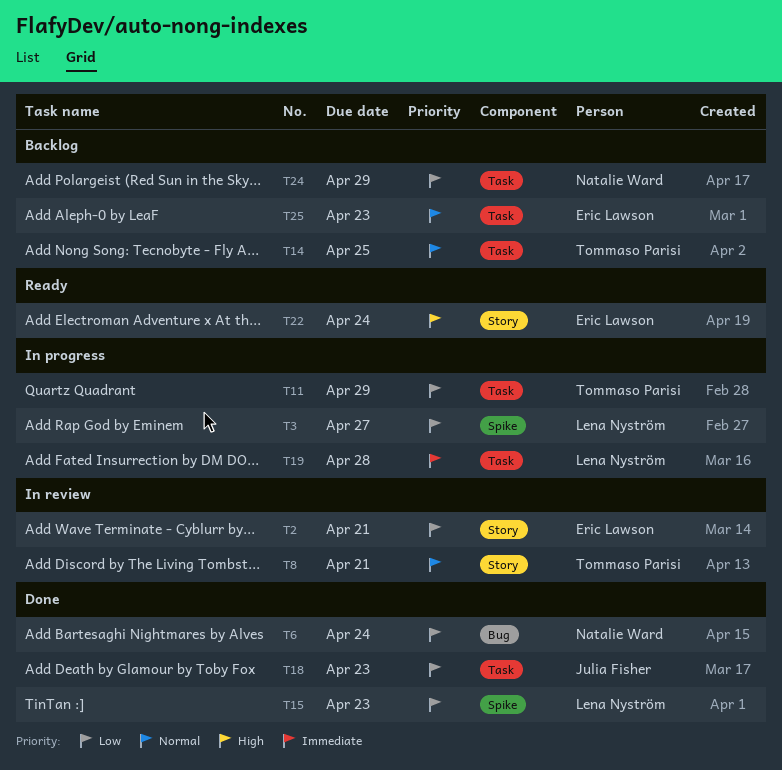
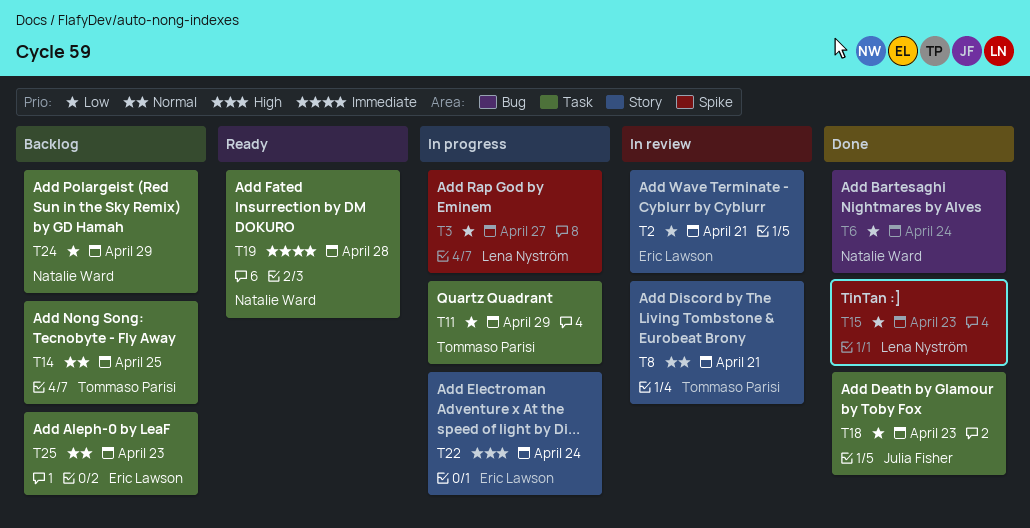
T19, status: In progress -> Ready
T19, owner: Lena Nyström -> Natalie Ward
T22, status: Ready -> In progress

